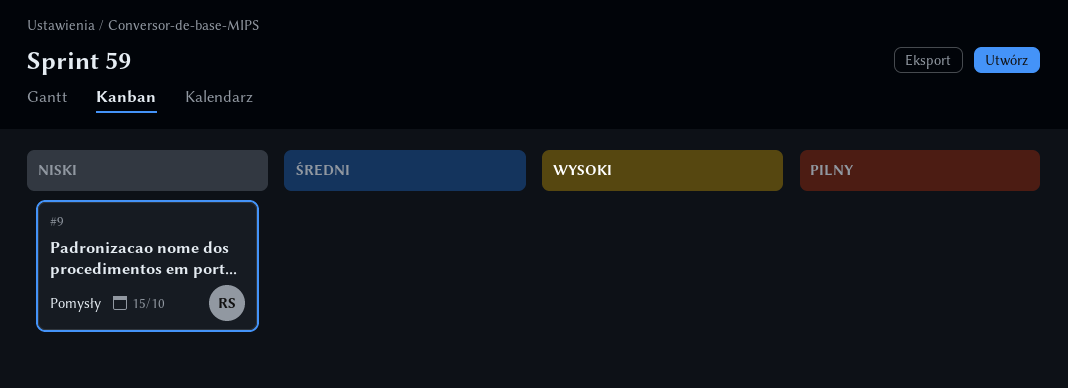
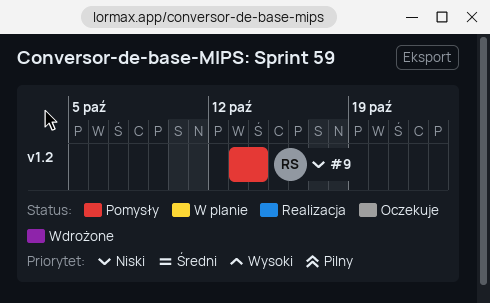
#9, due: Oct 15 -> Oct 14

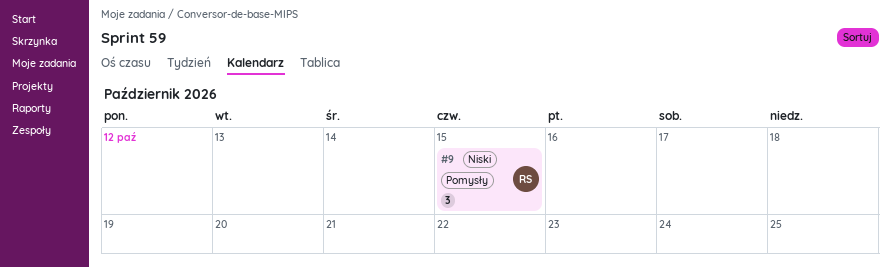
#9, due: Oct 14 -> Oct 15

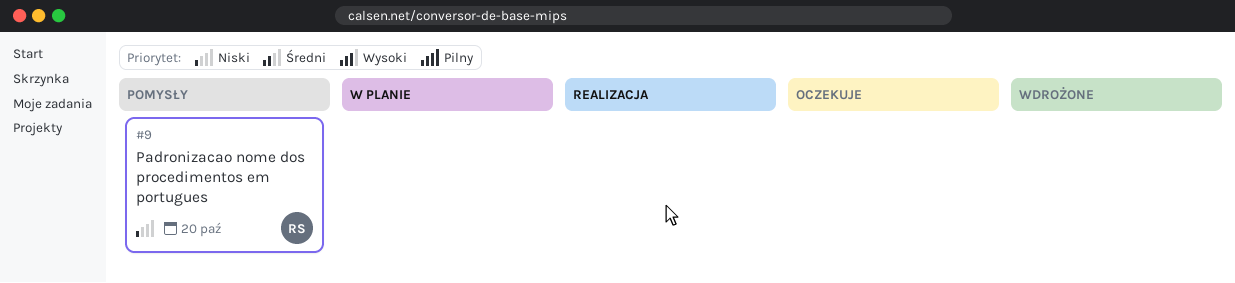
#9, due: Oct 15 -> Oct 20

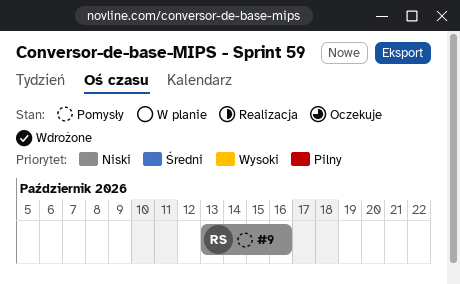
#9, due: Oct 20 -> Oct 16

